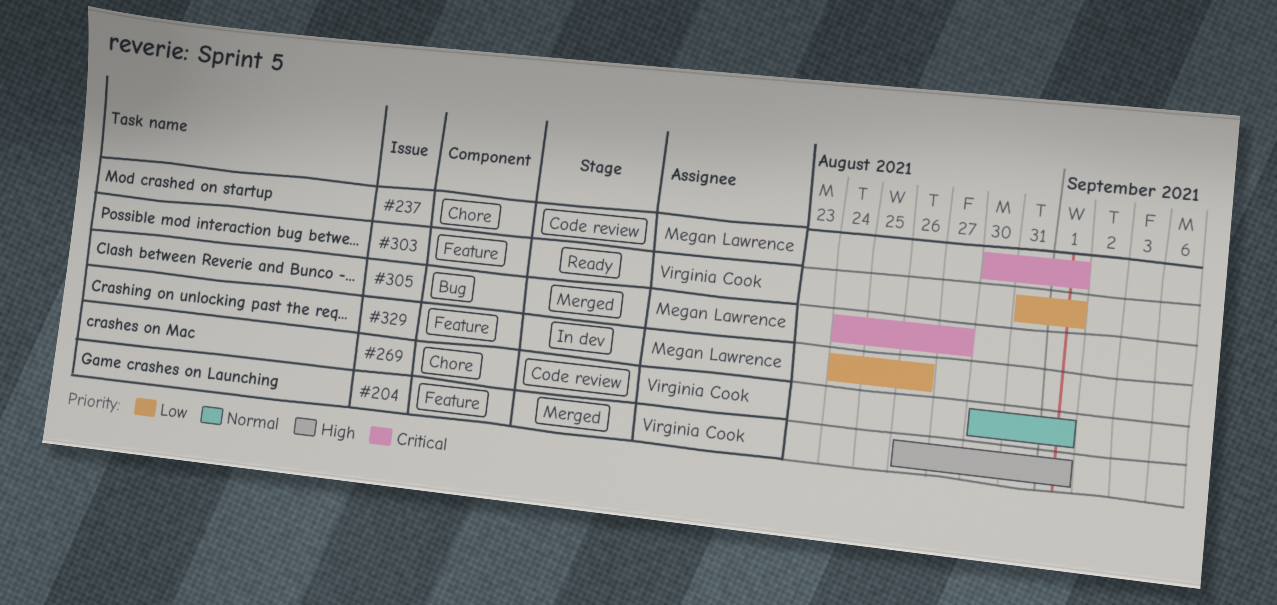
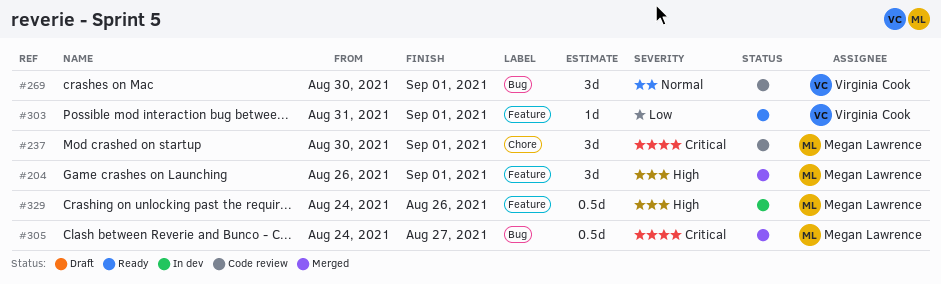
#204, owner: Virginia Cook -> Megan Lawrence
#269, label: Chore -> Bug
#329, priority: Low -> High

